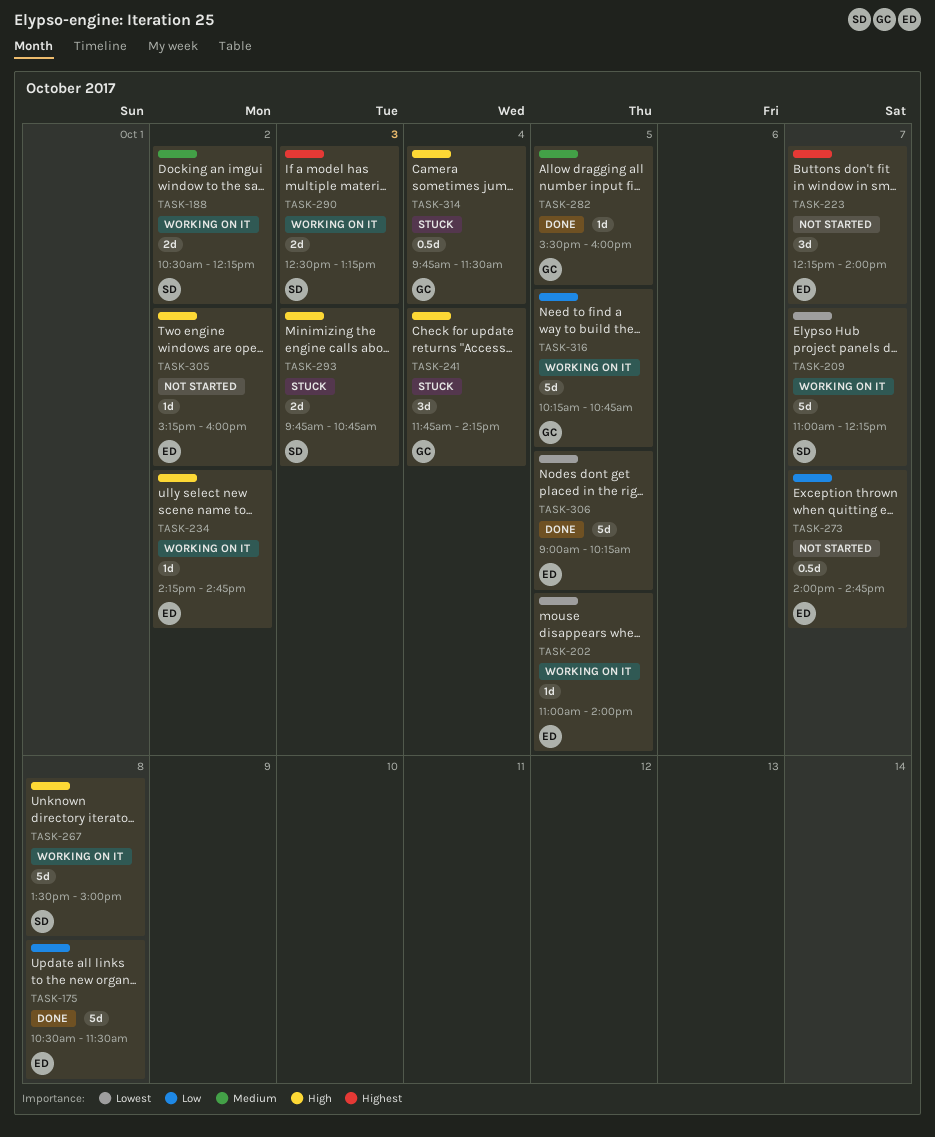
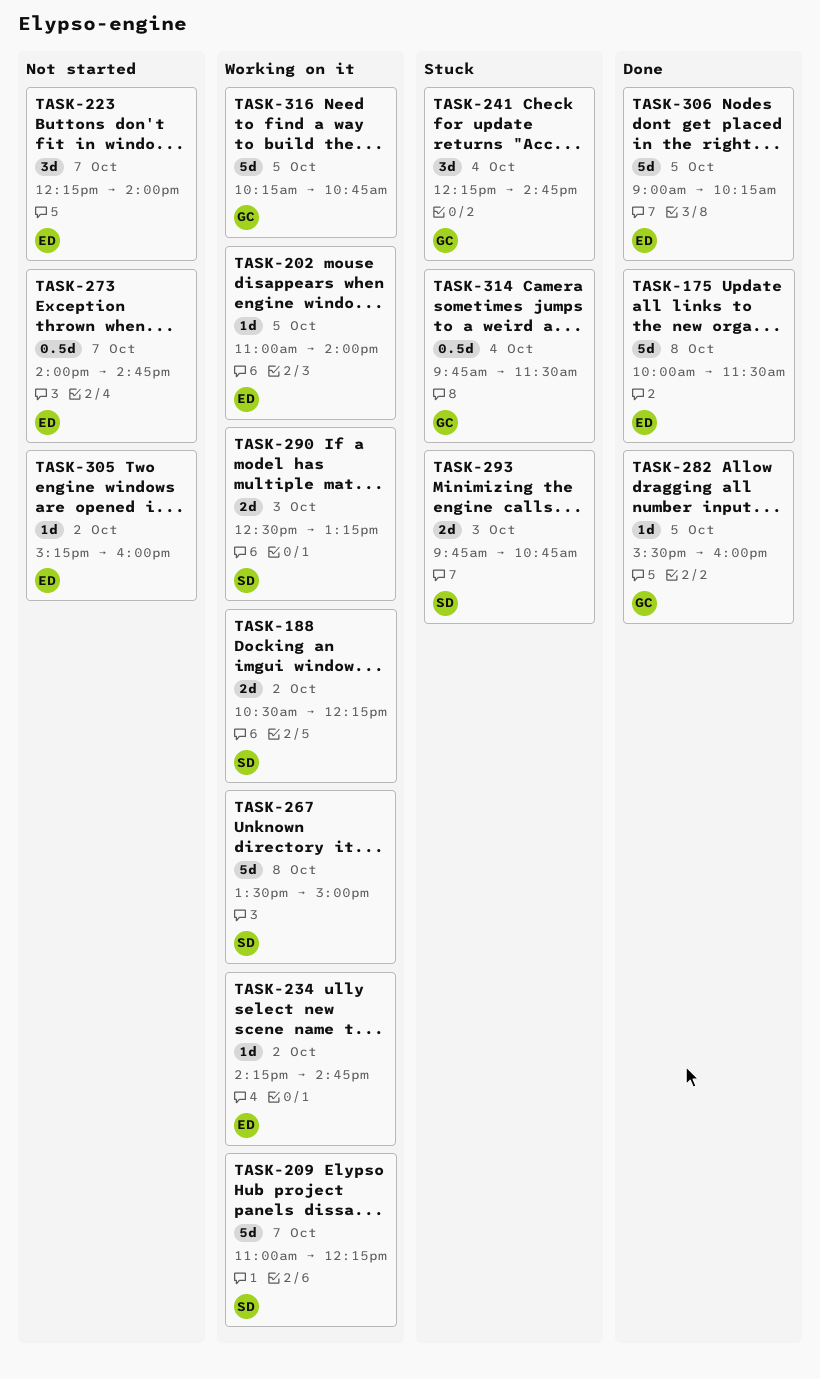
TASK-175, begins: 10:30 -> 10:00
TASK-241, begins: 11:45 -> 12:15
TASK-241, ends: 14:15 -> 14:45

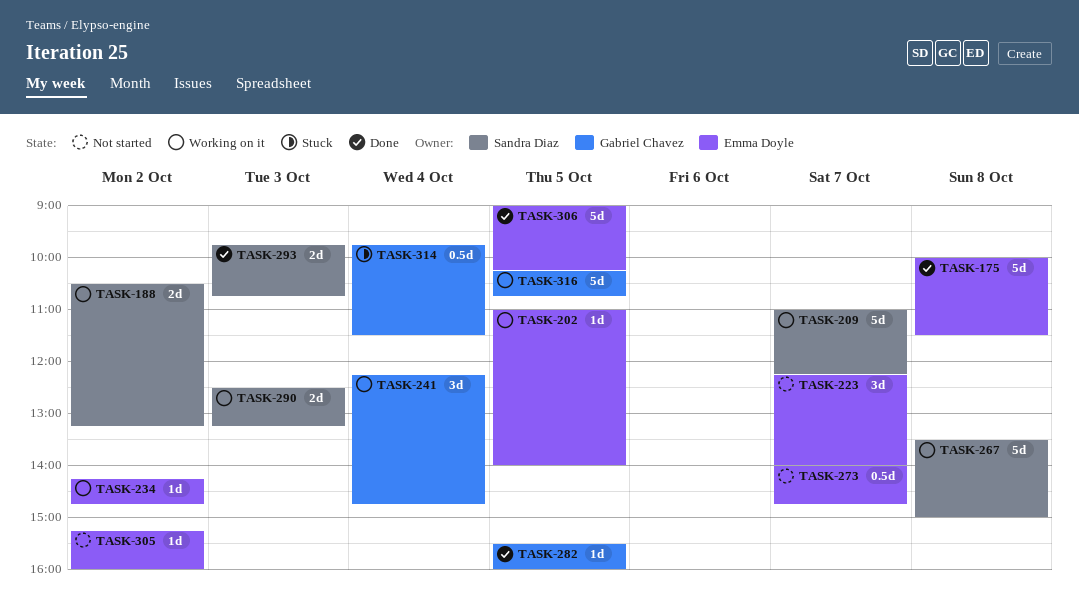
TASK-188, ends: 12:15 -> 13:15
TASK-241, status: Stuck -> Working on it
TASK-293, status: Stuck -> Done

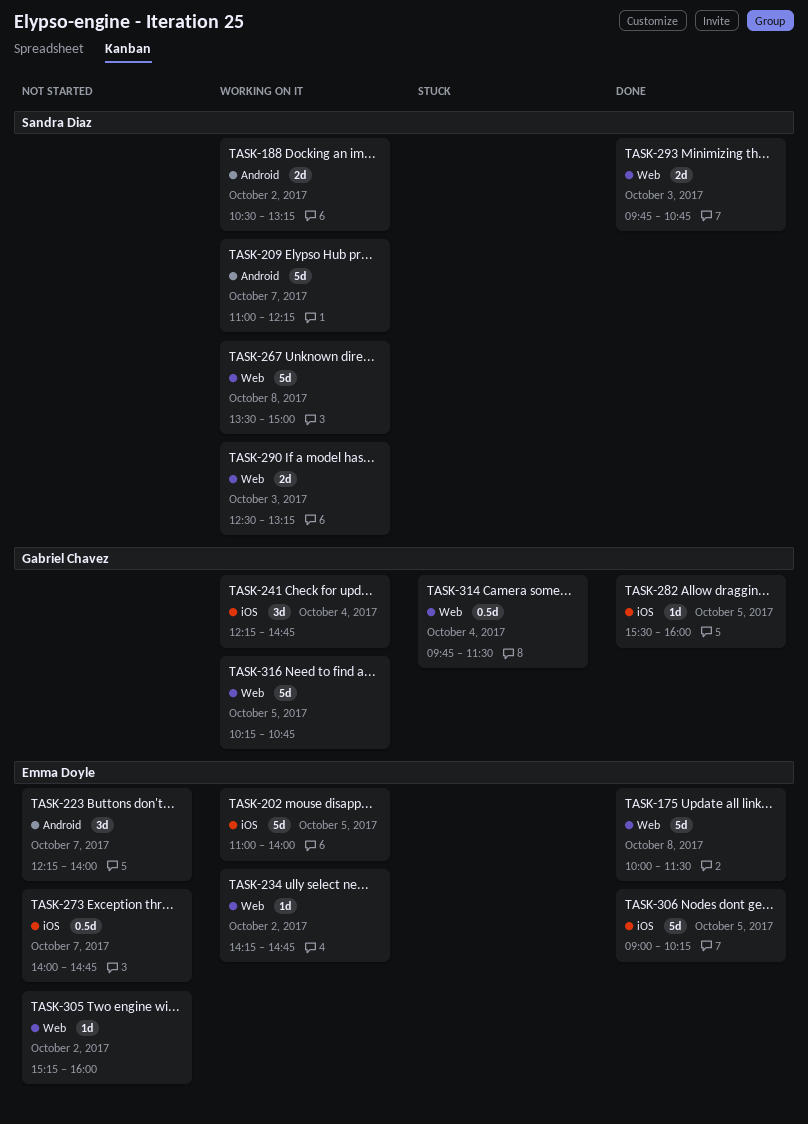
TASK-202, estimate: 1d -> 5d

